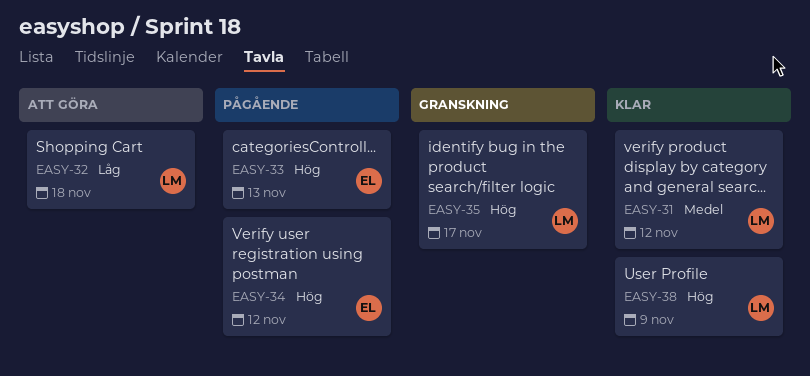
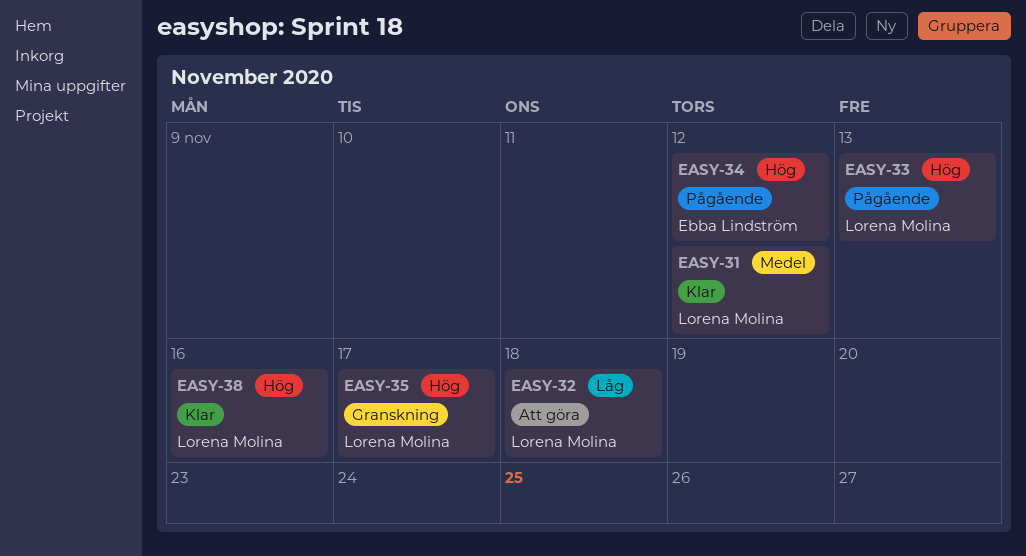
EASY-33, owner: Ebba Lindström -> Lorena Molina
EASY-38, due: Nov 9 -> Nov 16

